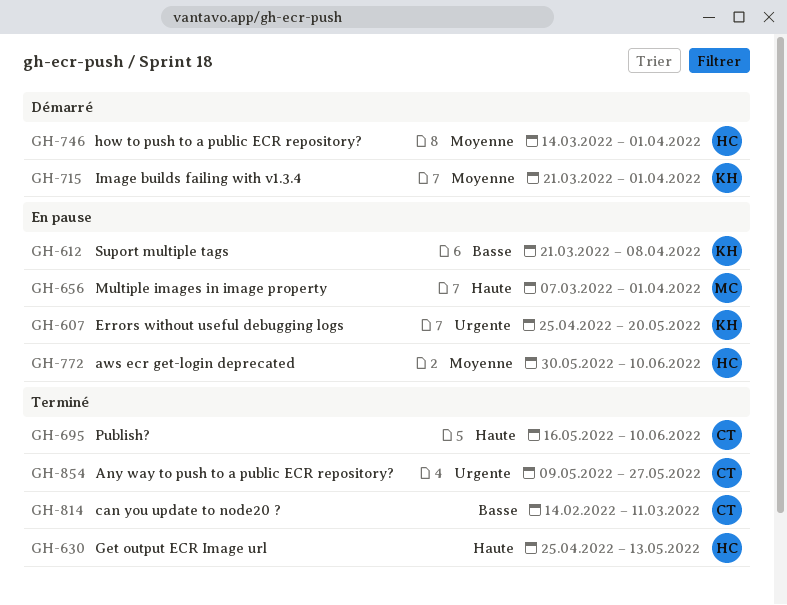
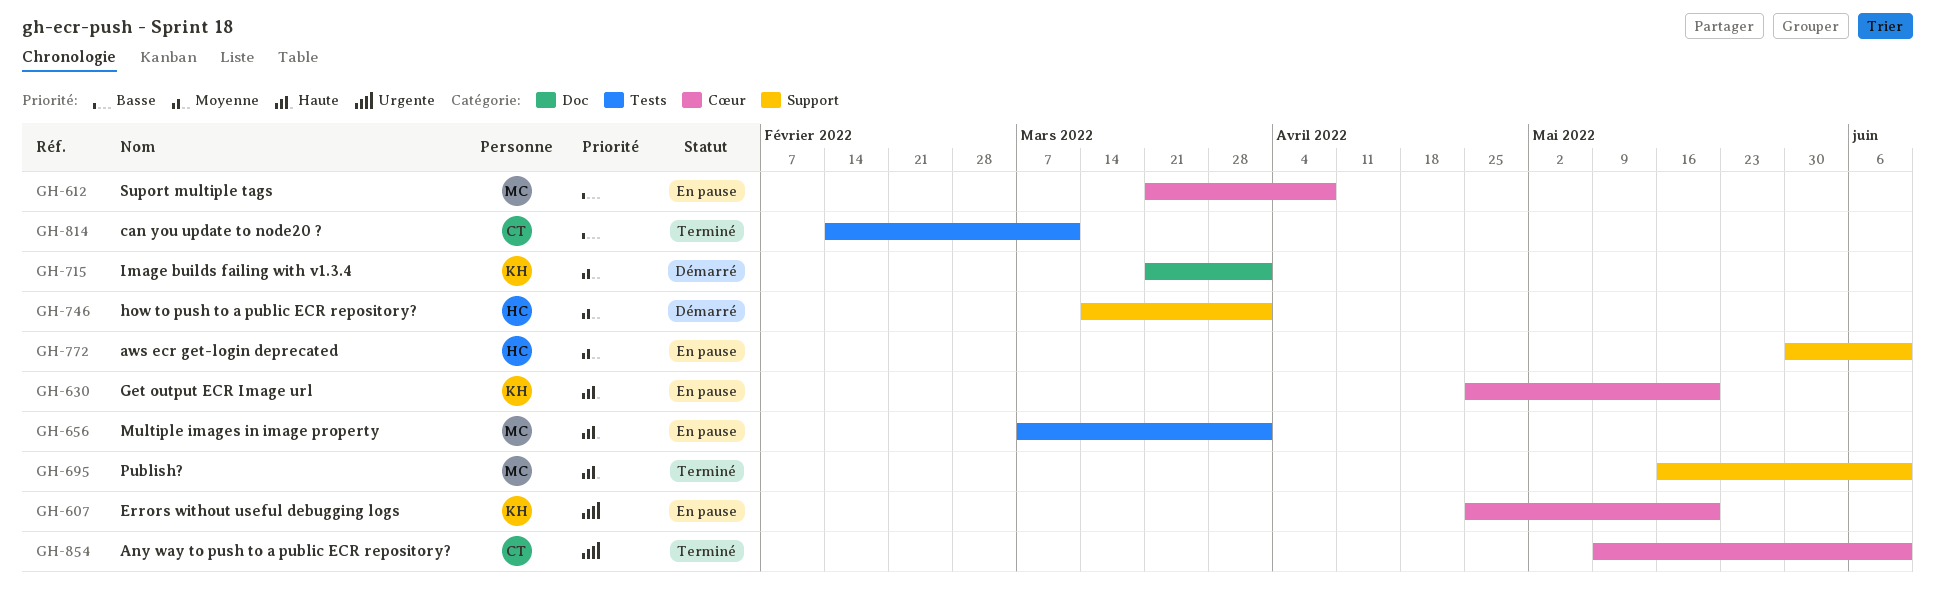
GH-612, owner: KH -> MC
GH-630, status: Terminé -> En pause
GH-630, owner: HC -> KH
GH-630, due: May 13 -> May 20
GH-695, owner: CT -> MC
GH-854, due: May 27 -> Jun 10

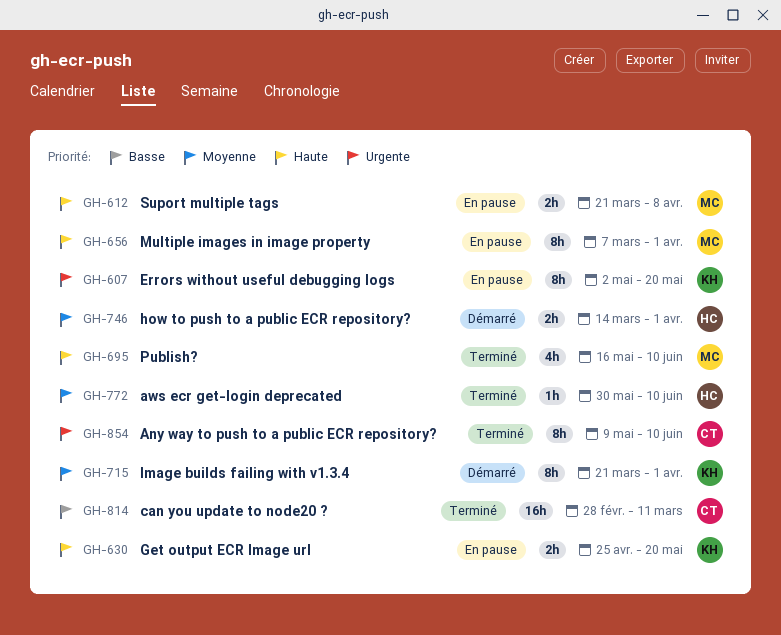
GH-607, start: Apr 25 -> May 2
GH-612, priority: Basse -> Haute
GH-772, status: En pause -> Terminé
GH-814, start: Feb 14 -> Feb 28

